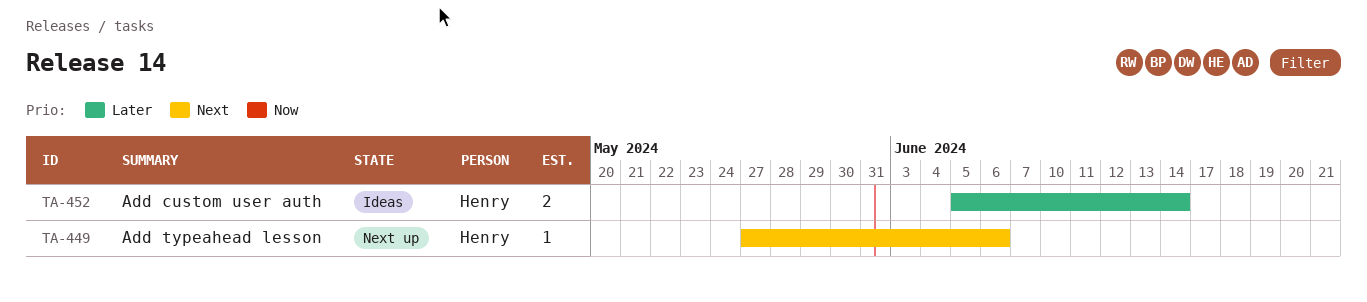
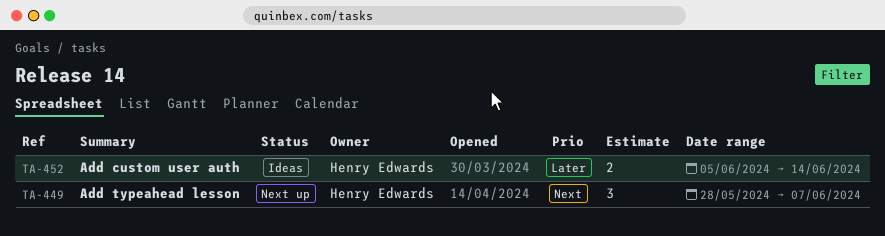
TA-449, estimate: 1 -> 3
TA-449, start: May 27 -> May 28
TA-449, due: Jun 6 -> Jun 7

